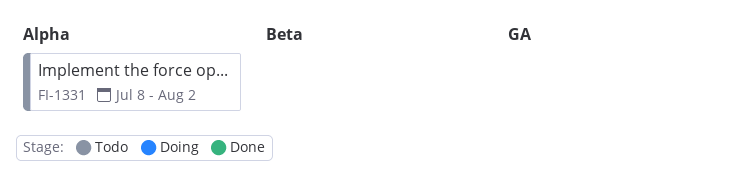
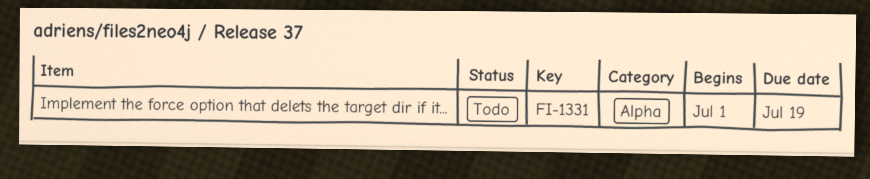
FI-1331, start: Jul 8 -> Jul 1
FI-1331, due: Aug 2 -> Jul 19

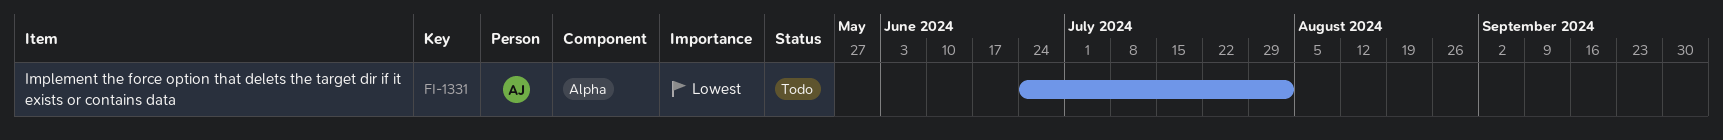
FI-1331, start: Jul 1 -> Jun 24
FI-1331, due: Jul 19 -> Aug 2

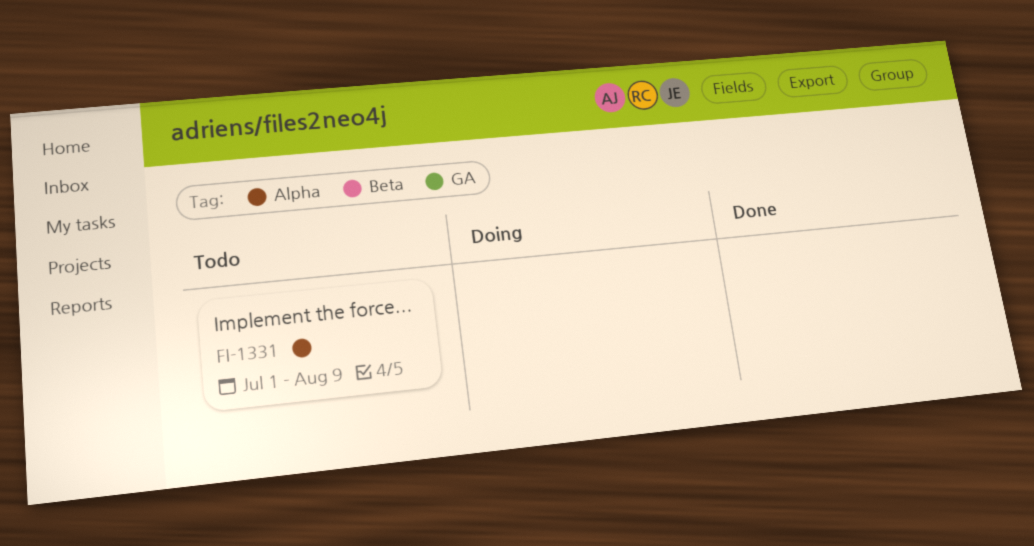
FI-1331, start: Jun 24 -> Jul 1
FI-1331, due: Aug 2 -> Aug 9

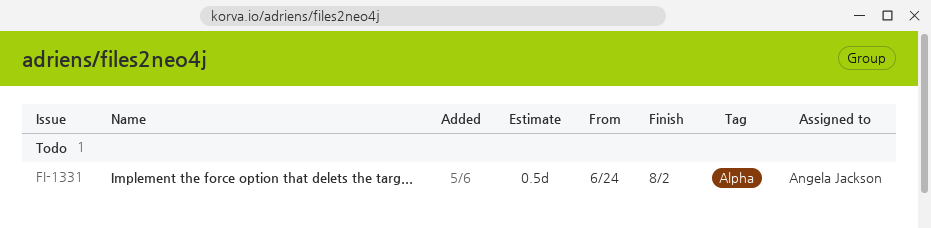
FI-1331, start: Jul 1 -> Jun 24
FI-1331, due: Aug 9 -> Aug 2

